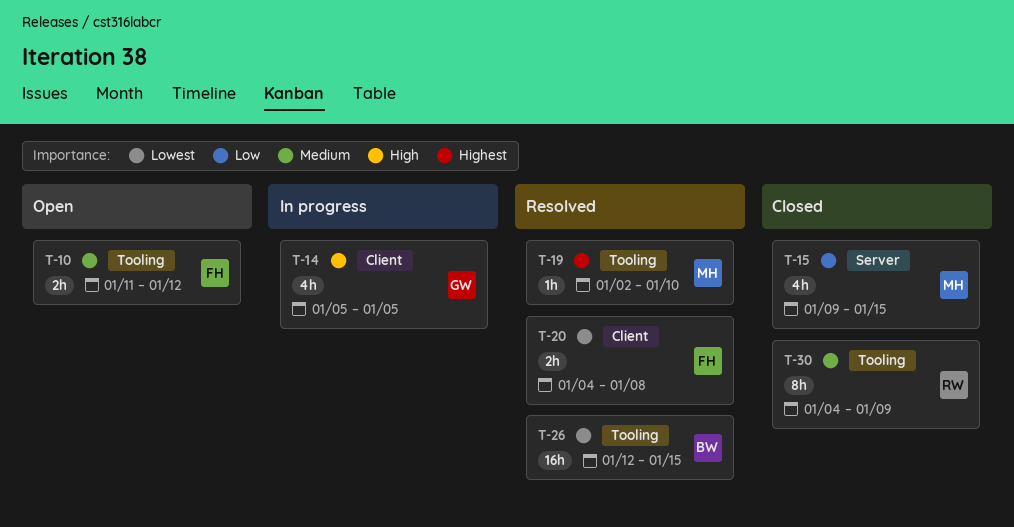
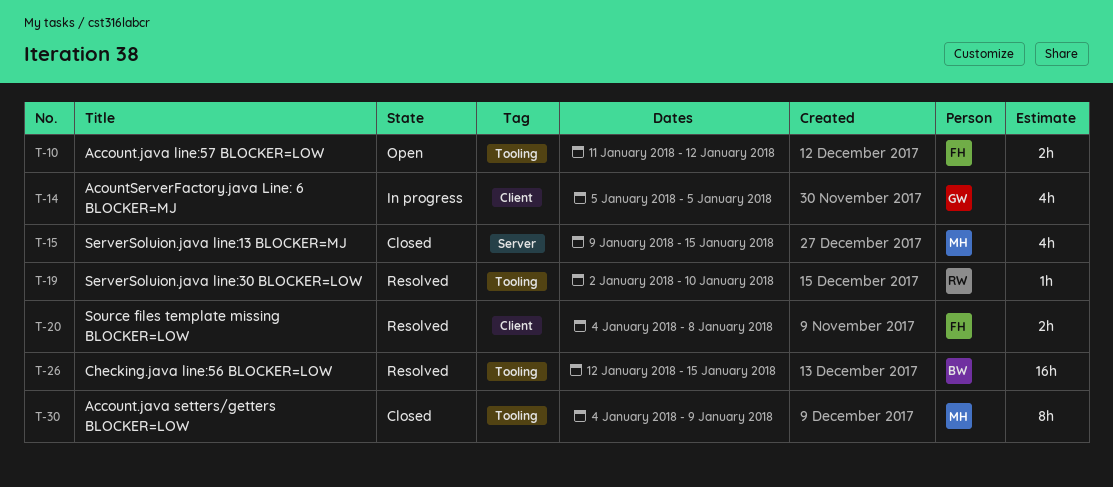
T-19, owner: MH -> RW
T-30, owner: RW -> MH

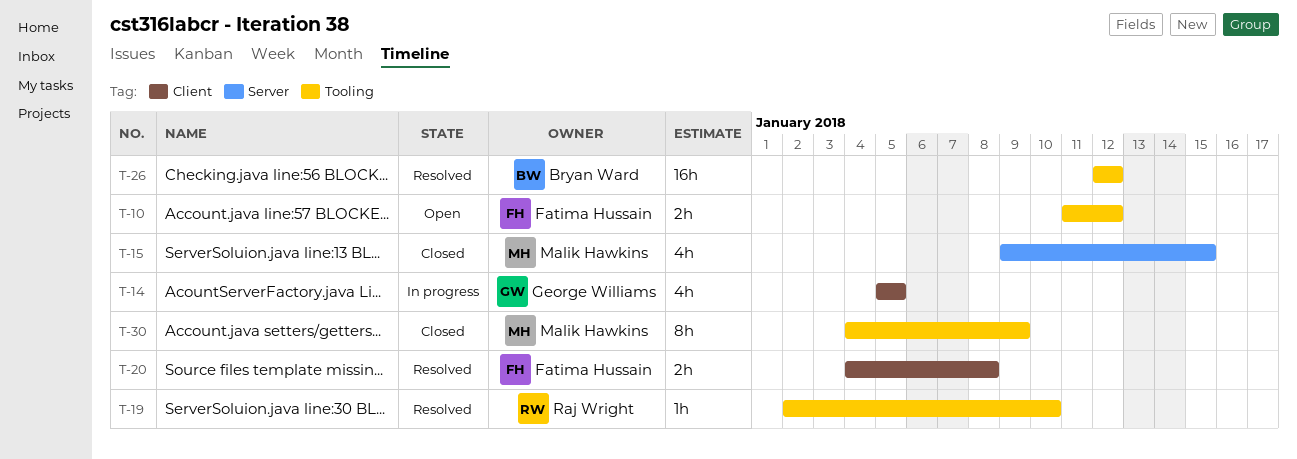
T-26, due: Jan 15 -> Jan 12

